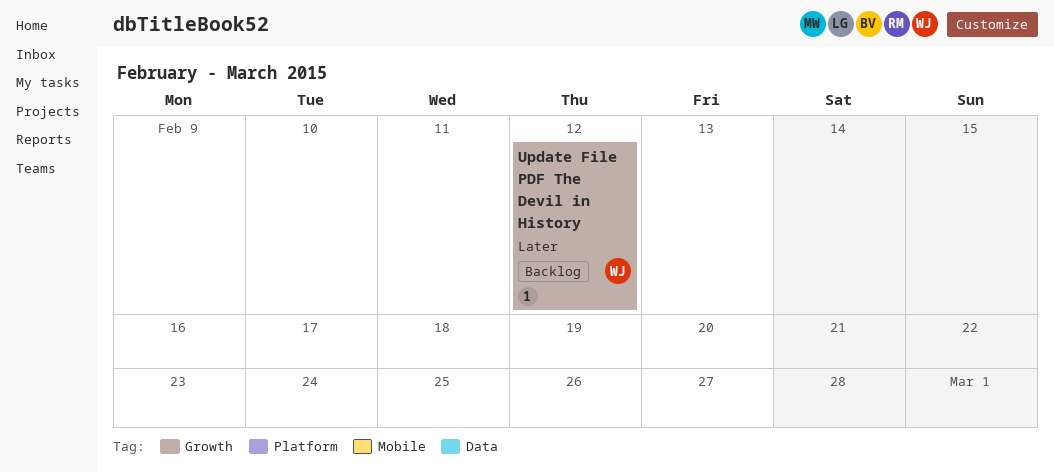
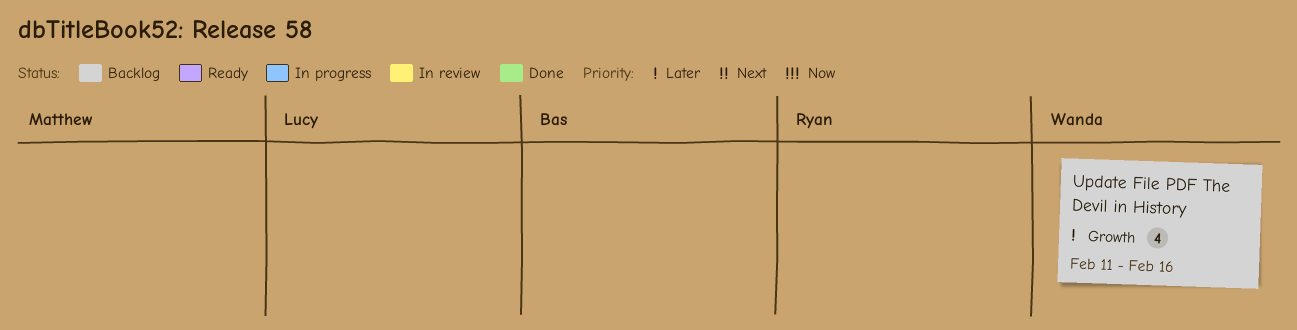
Update File PDF The Devil in History, estimate: 1 -> 4
Update File PDF The Devil in History, due: Feb 12 -> Feb 16

